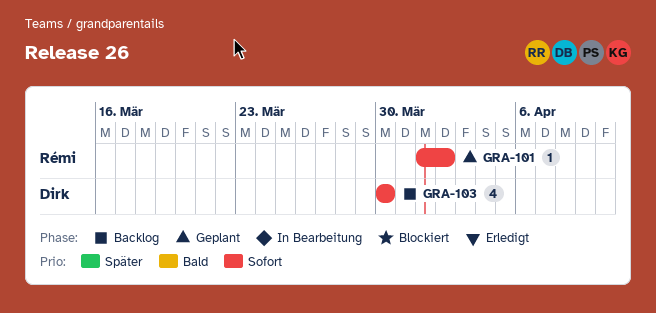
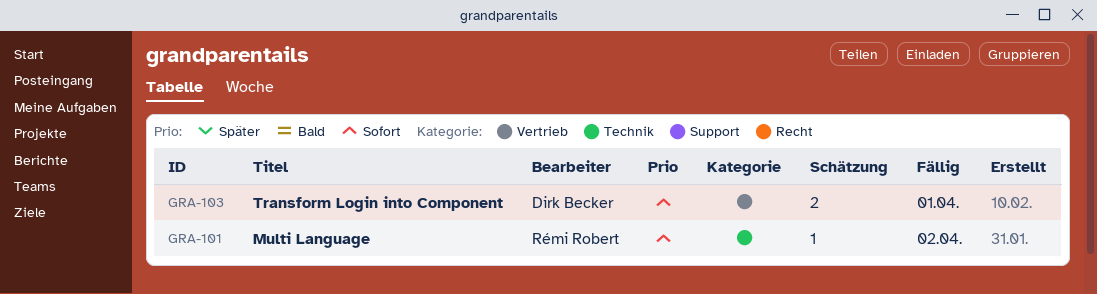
GRA-103, estimate: 4 -> 2
GRA-103, due: Mar 30 -> Apr 1

